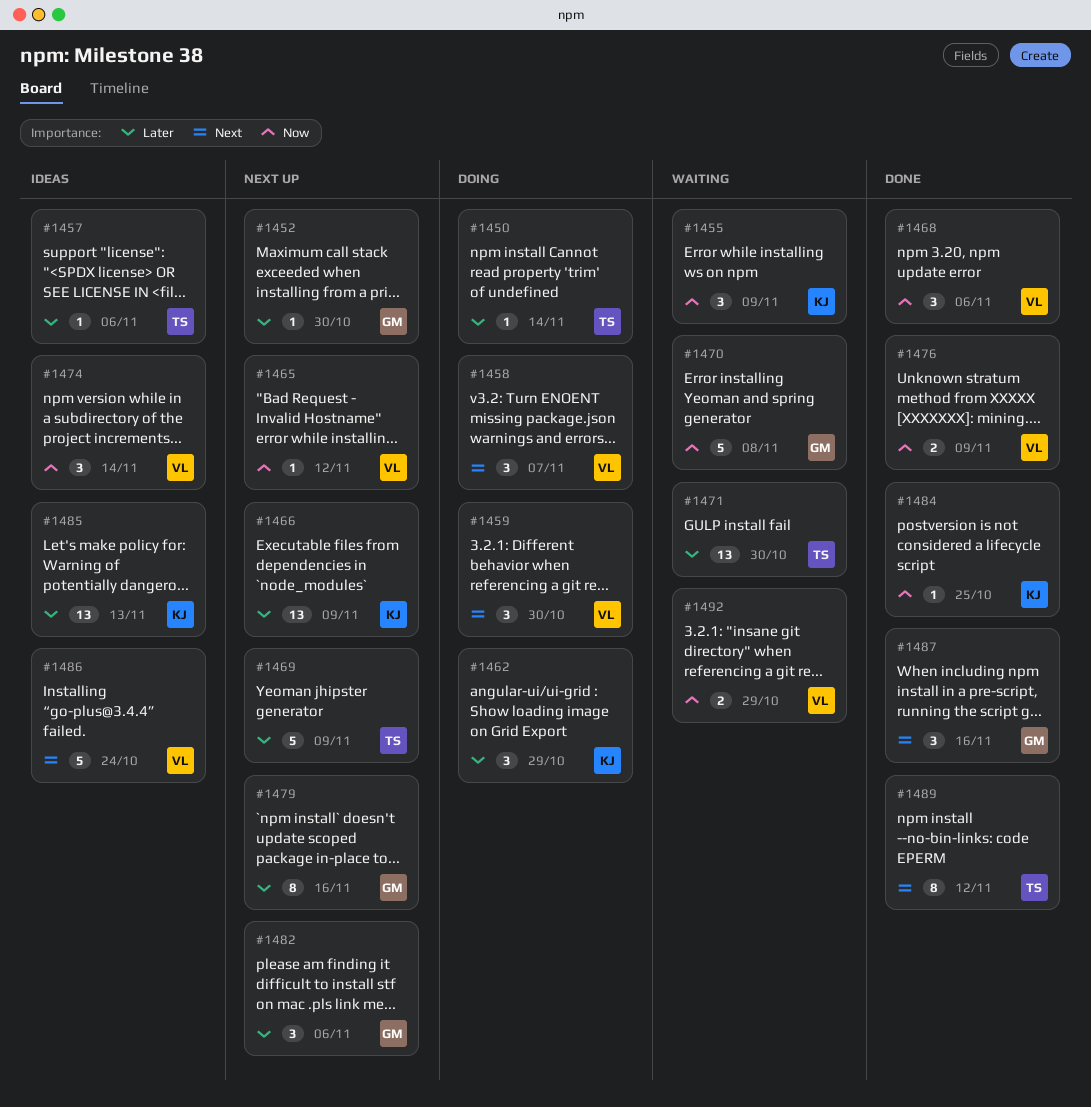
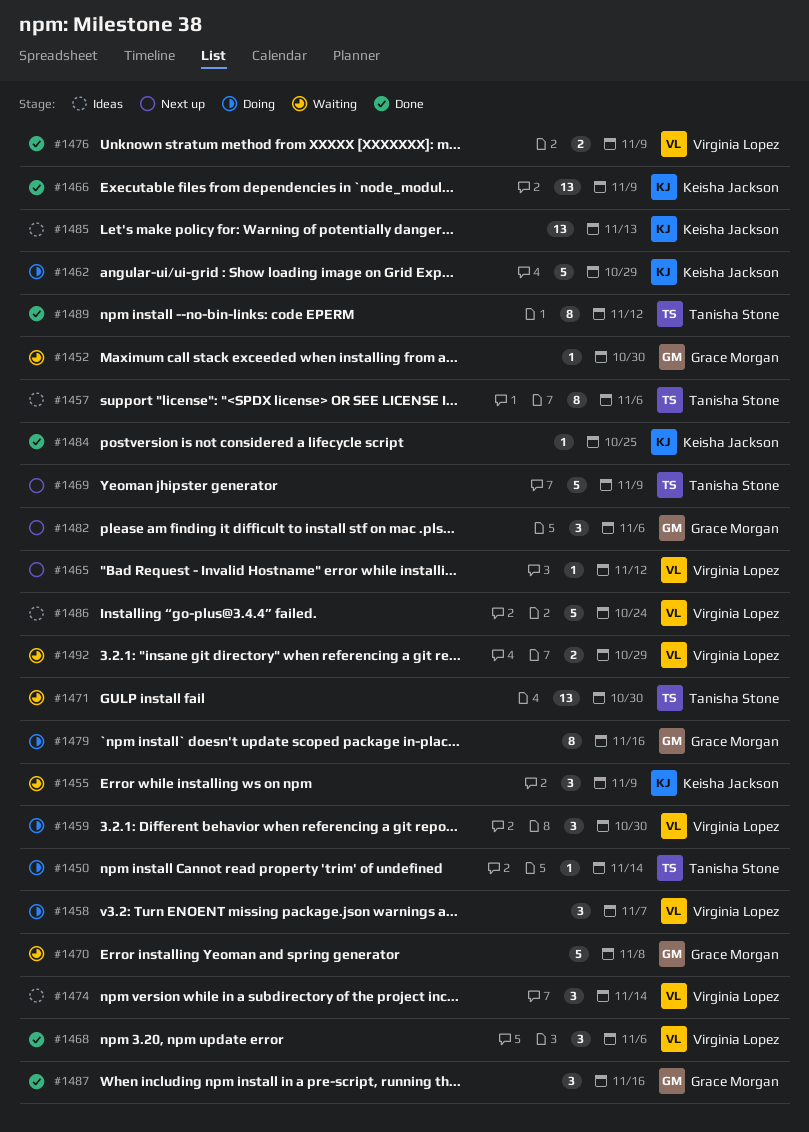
#1452, status: Next up -> Waiting
#1457, estimate: 1 -> 8
#1462, estimate: 3 -> 5
#1466, status: Next up -> Done
#1479, status: Next up -> Doing

